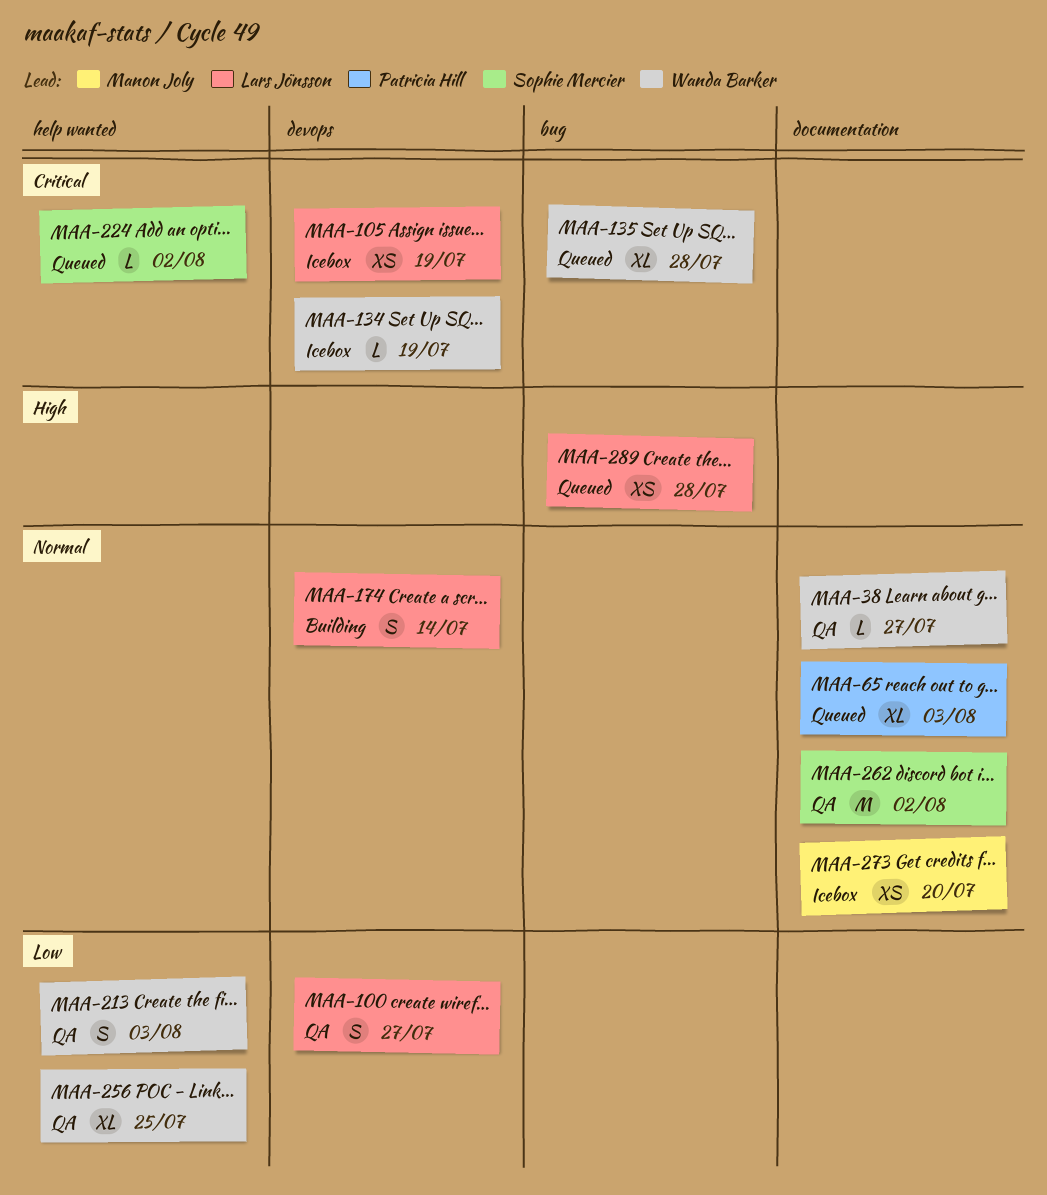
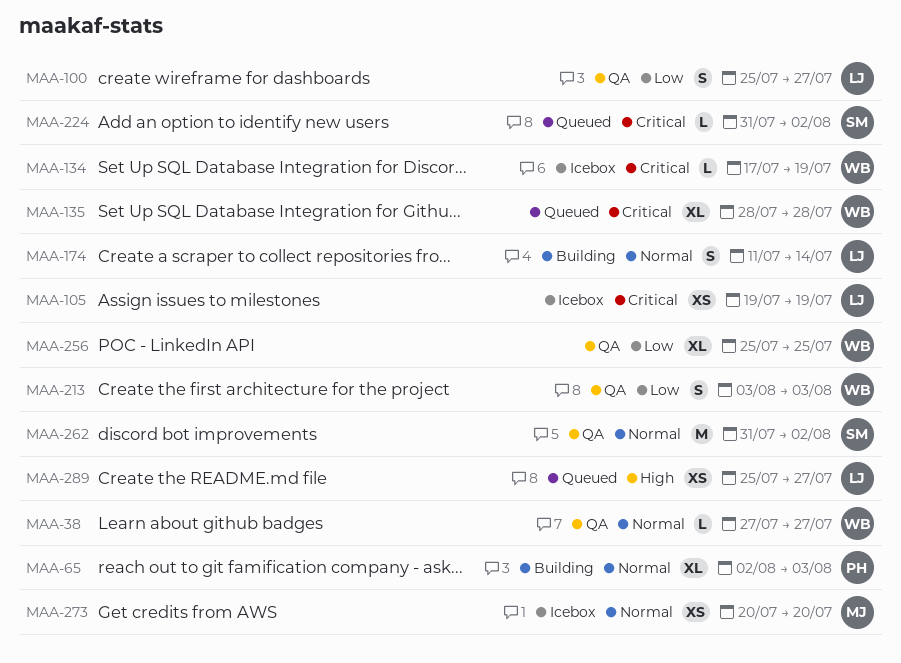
MAA-65, status: Queued -> Building
MAA-289, due: Jul 28 -> Jul 27

